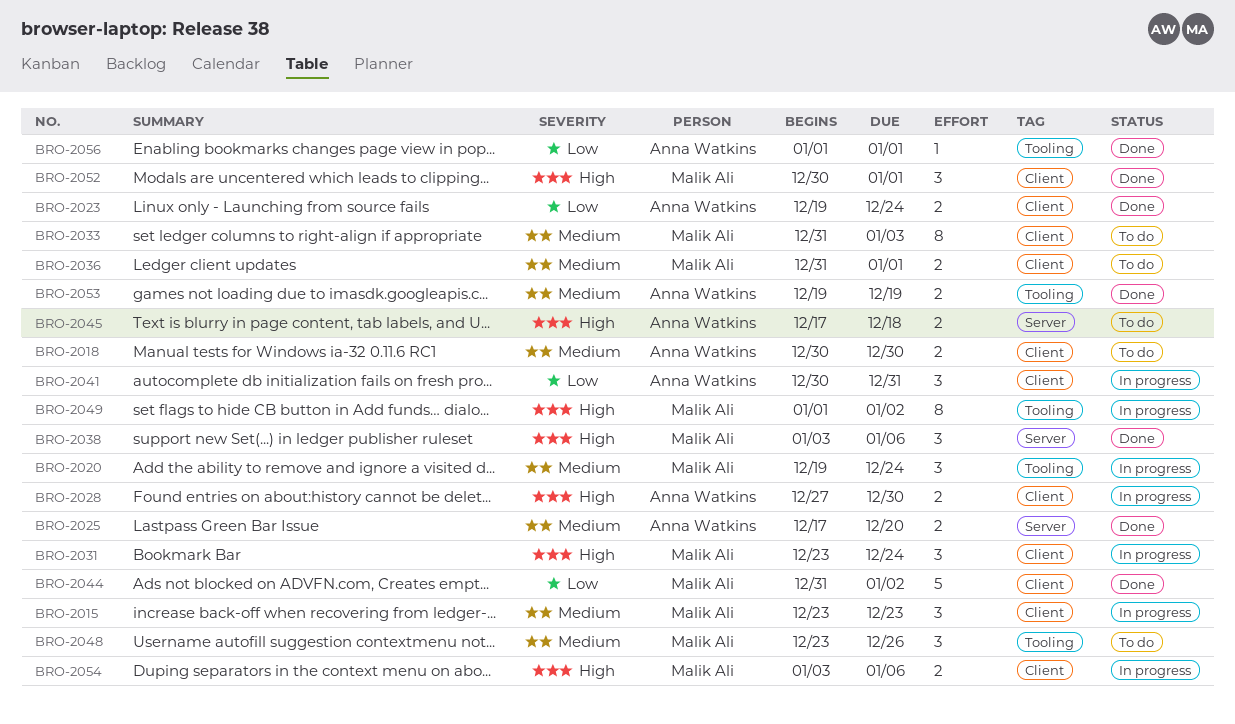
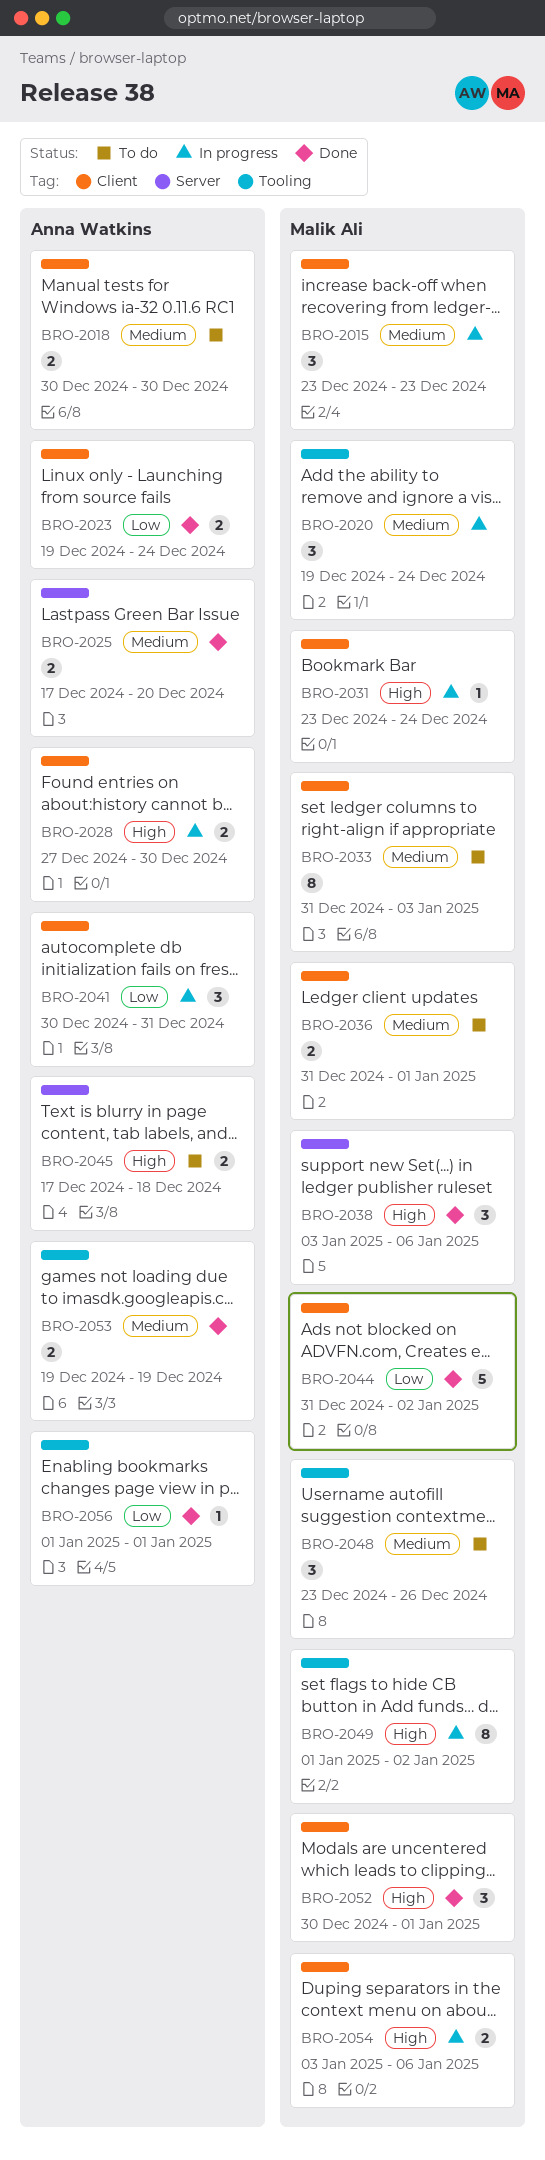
BRO-2031, estimate: 3 -> 1

